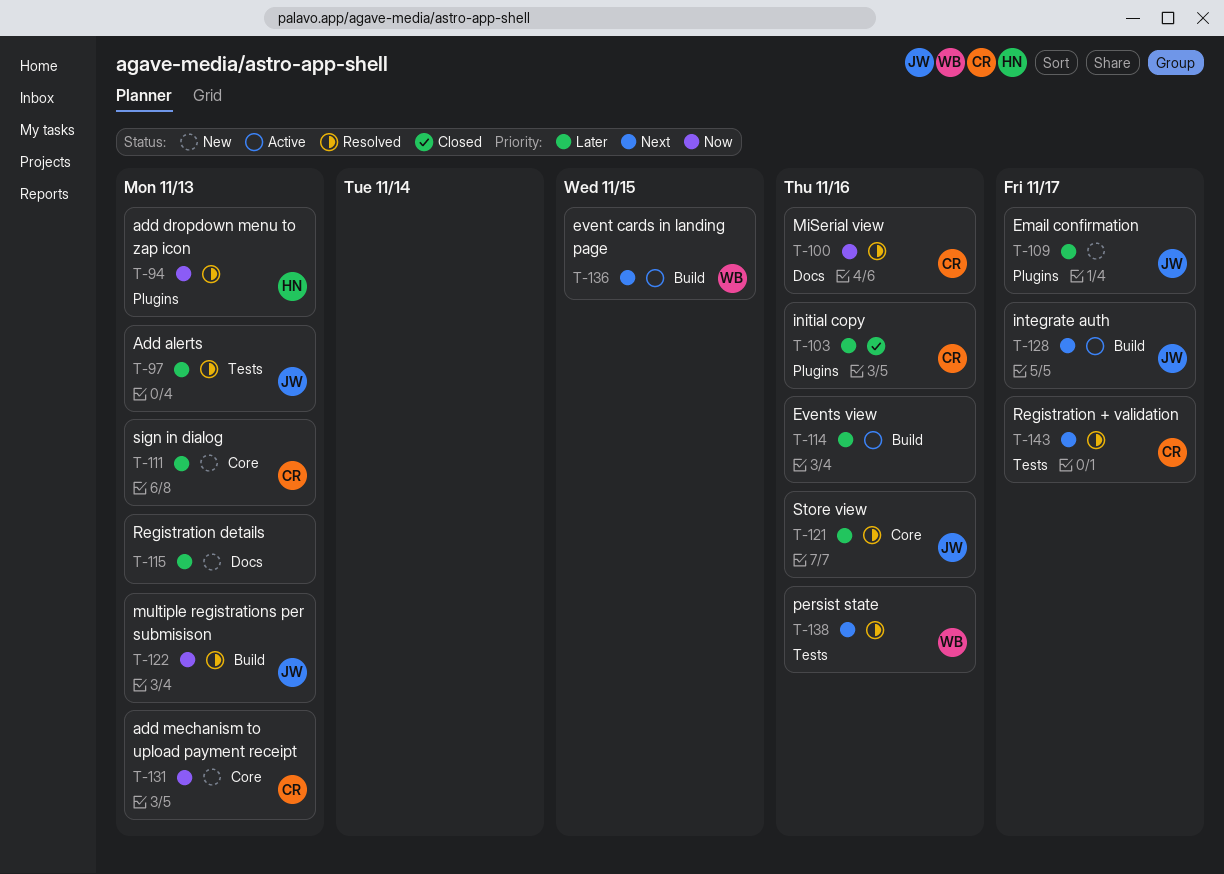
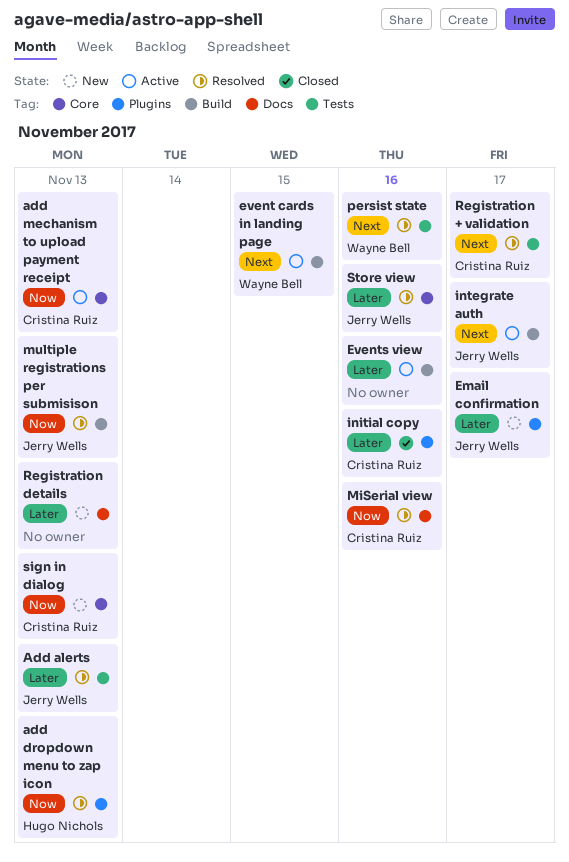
add mechanism to upload payment receipt, status: New -> Active
sign in dialog, priority: Later -> Now

